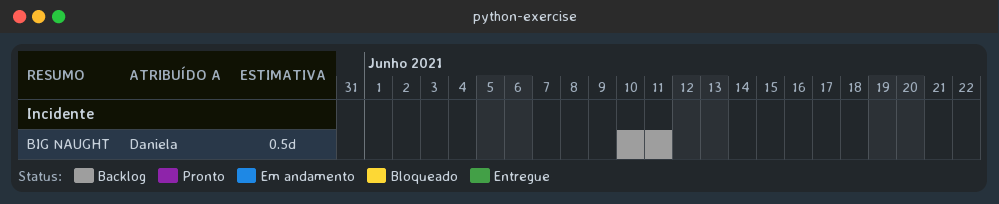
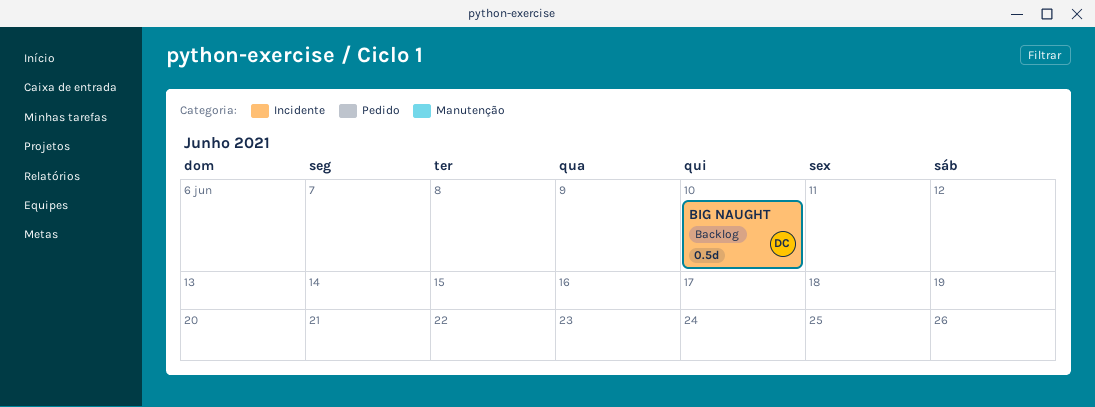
BIG NAUGHT, due: Jun 11 -> Jun 10

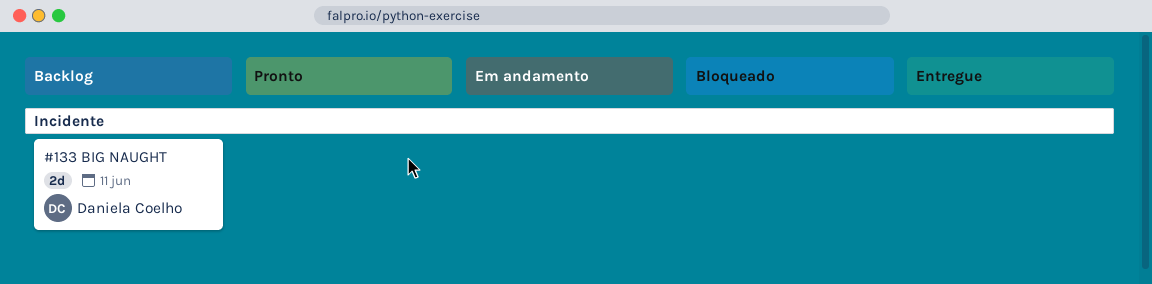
BIG NAUGHT, estimate: 0.5d -> 2d
BIG NAUGHT, due: Jun 10 -> Jun 11

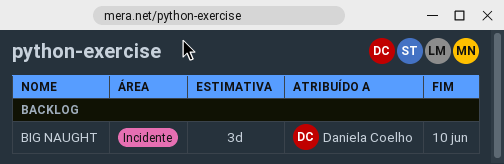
BIG NAUGHT, estimate: 2d -> 3d
BIG NAUGHT, due: Jun 11 -> Jun 10

